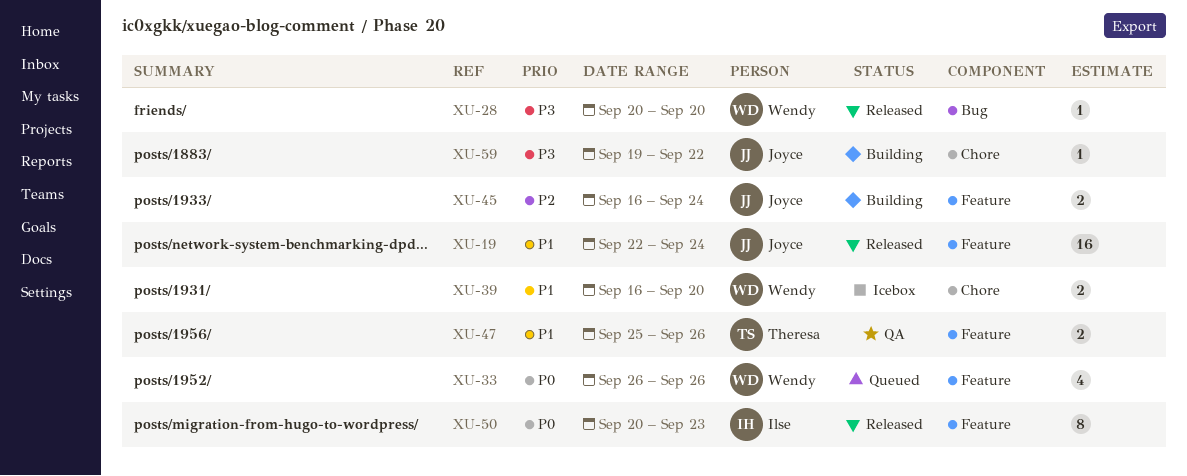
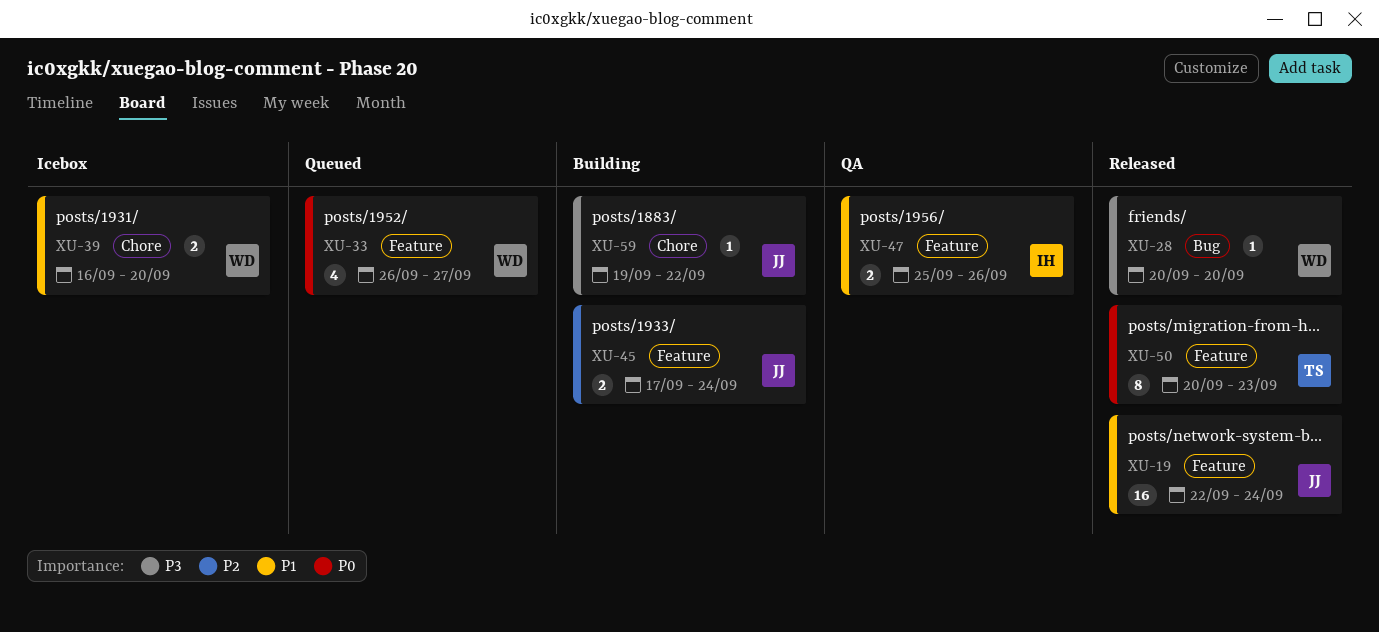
XU-33, due: Sep 26 -> Sep 27
XU-45, start: Sep 16 -> Sep 17
XU-47, owner: Theresa -> Ilse
XU-50, owner: Ilse -> Theresa

